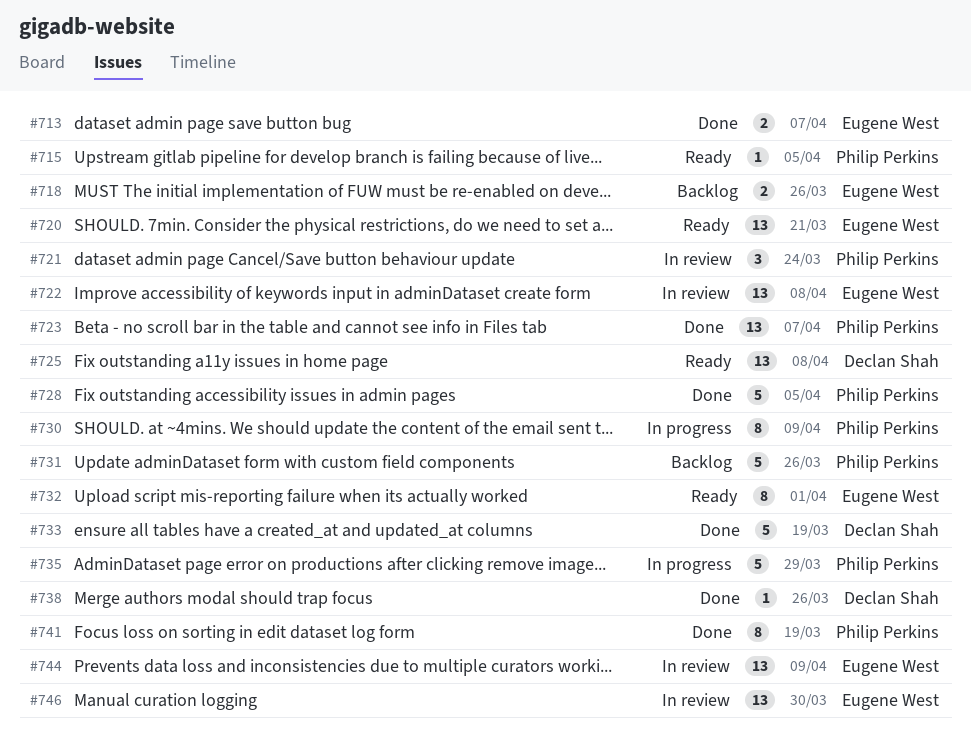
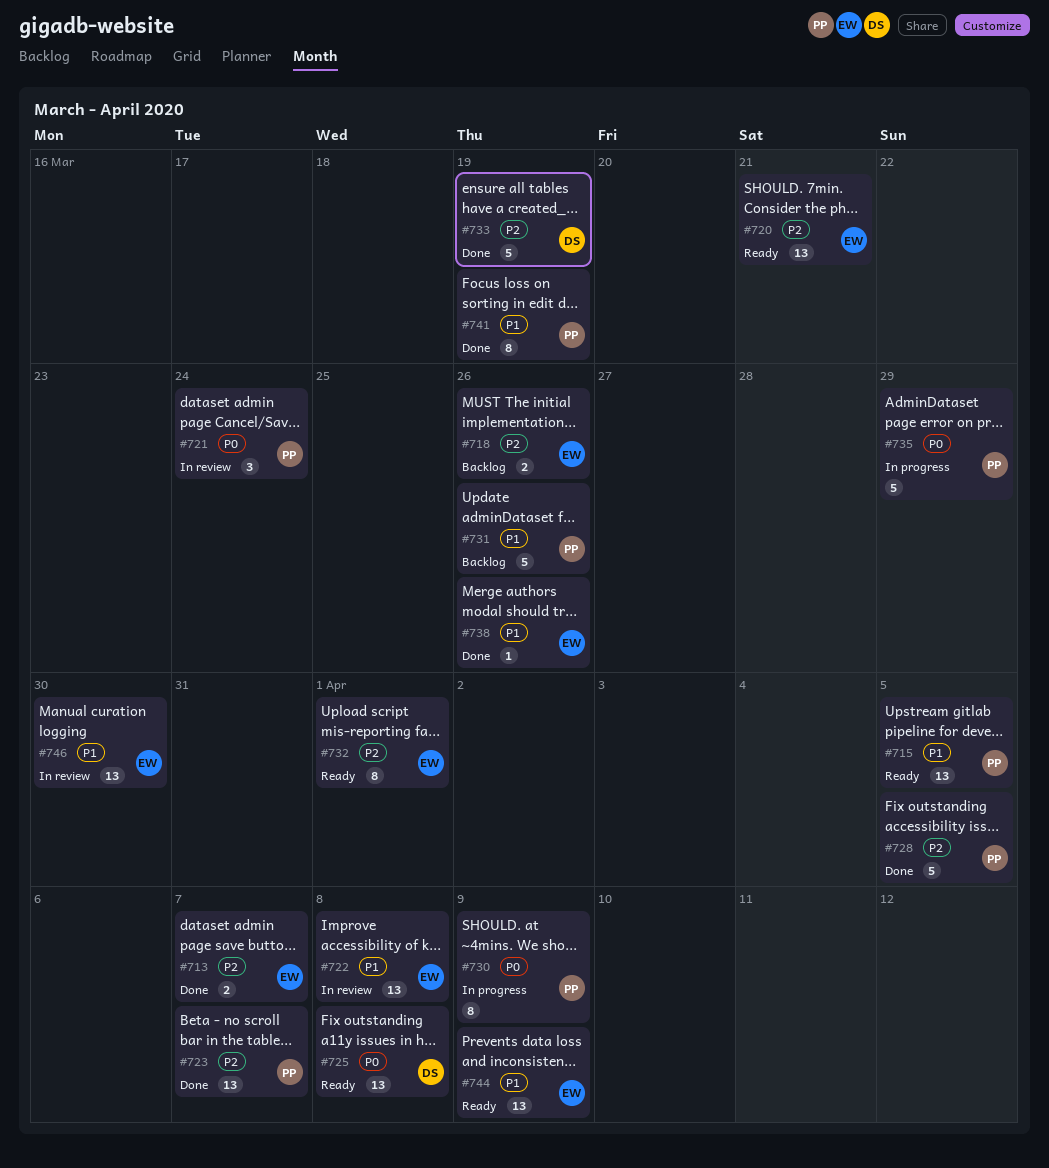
#715, estimate: 1 -> 13
#738, owner: Declan Shah -> Eugene West
#744, status: In review -> Ready

